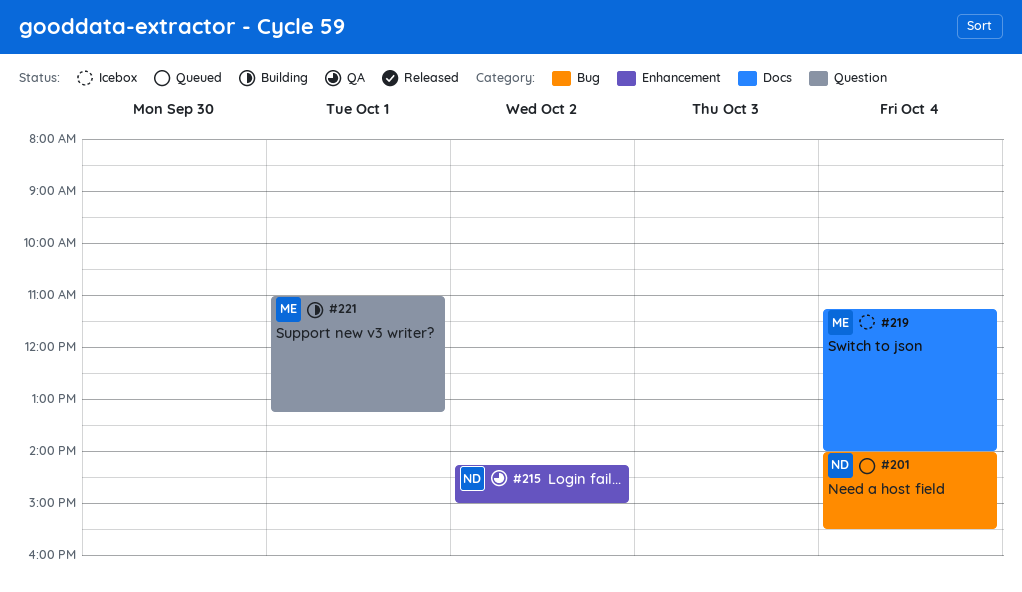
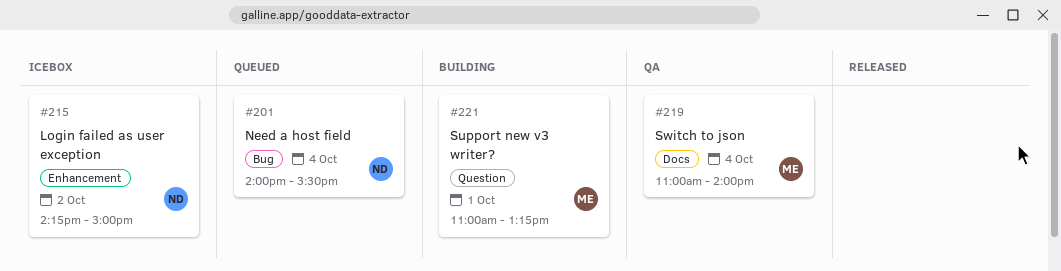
#215, status: QA -> Icebox
#219, status: Icebox -> QA
#219, begins: 11:15 -> 11:00

